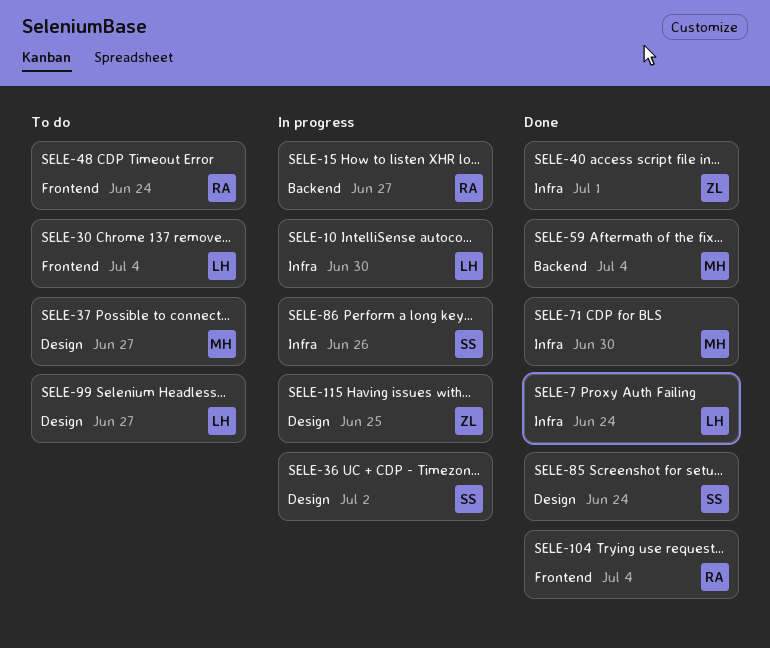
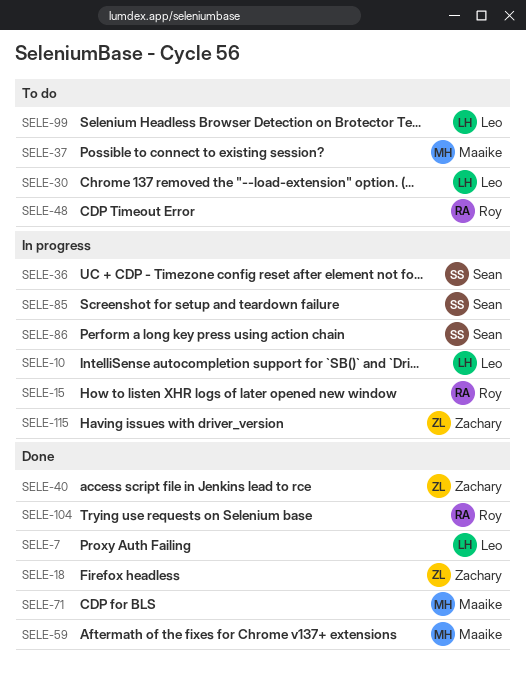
SELE-18: none -> present
SELE-85, status: Done -> In progress

